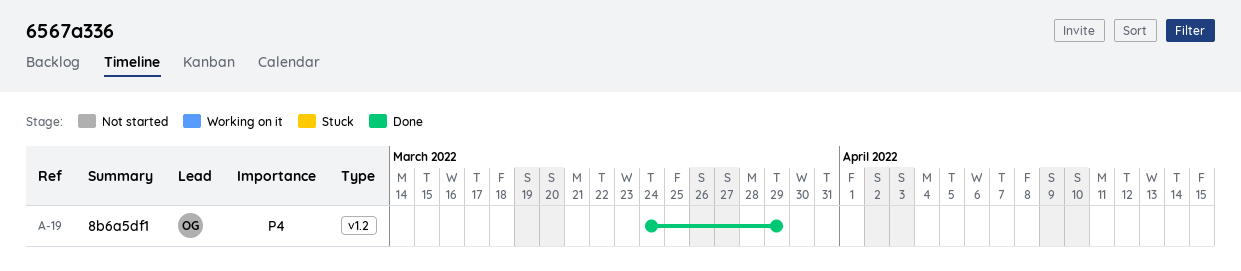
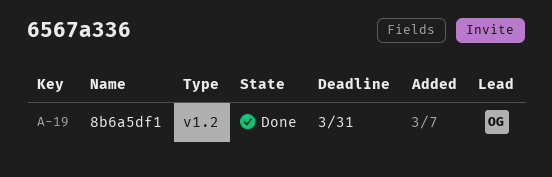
A-19, due: Mar 29 -> Mar 31

